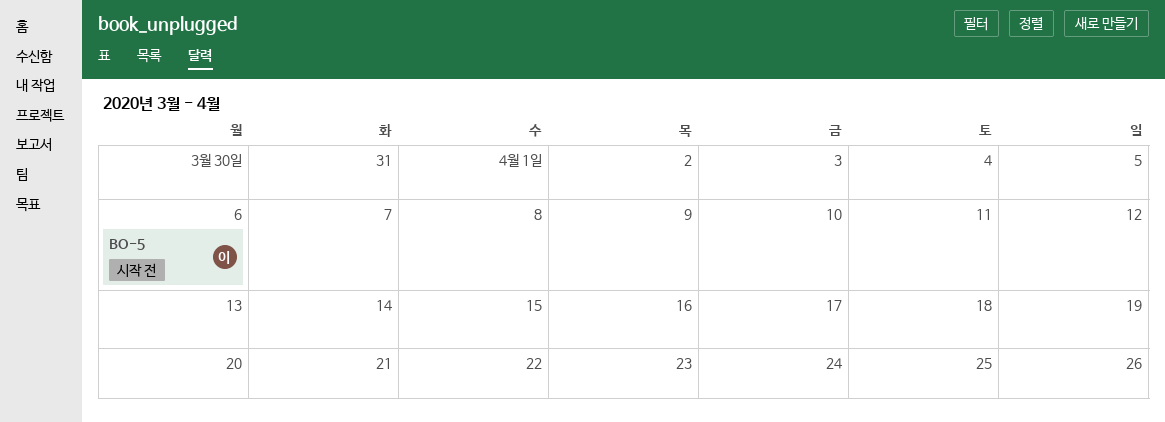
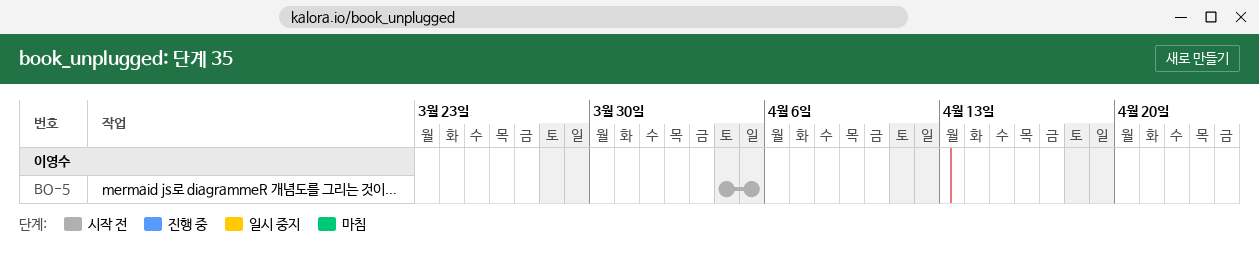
BO-5, due: Apr 6 -> Apr 5

